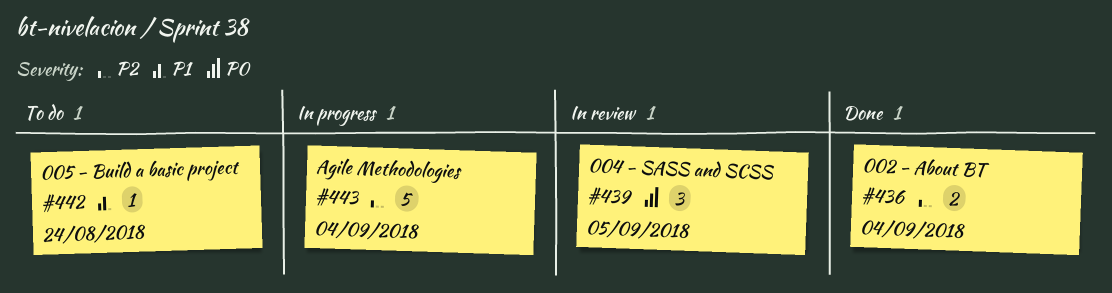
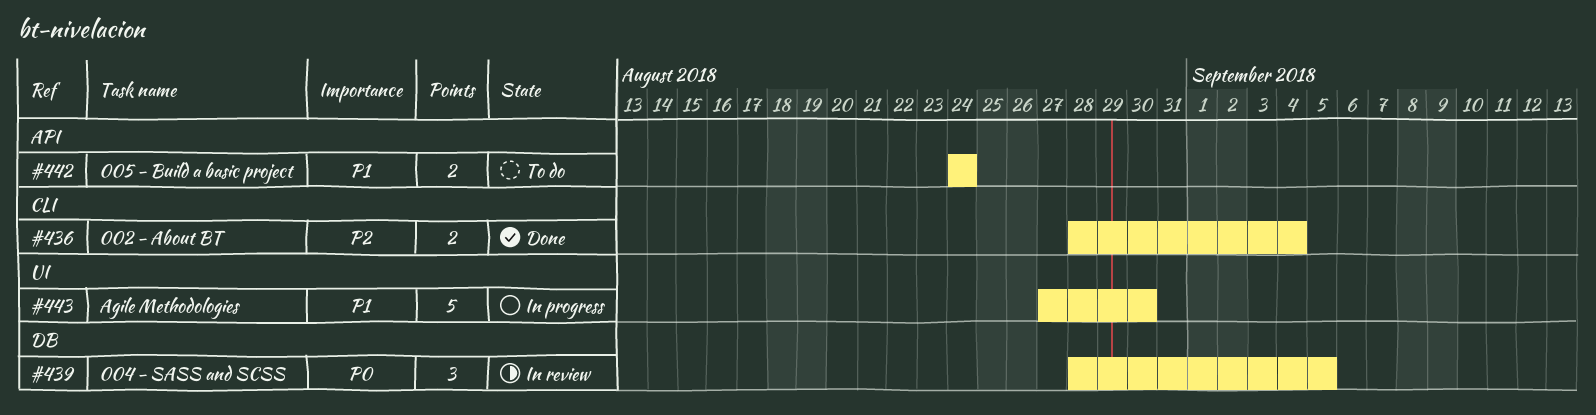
#442, estimate: 1 -> 2
#443, priority: P2 -> P1
#443, due: Sep 4 -> Aug 30

